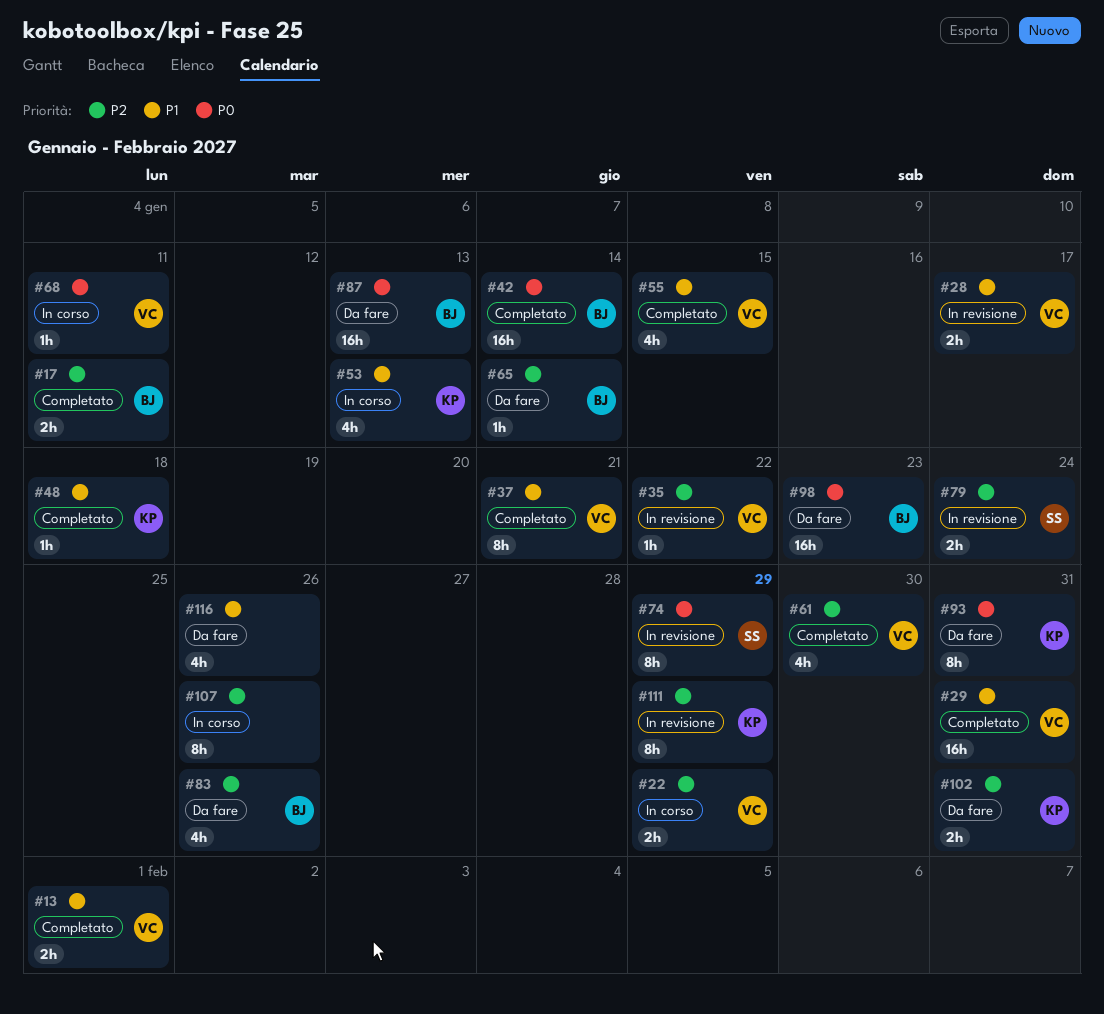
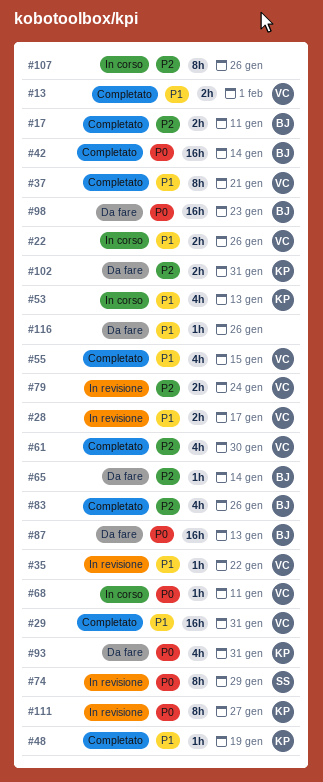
#22, priority: P2 -> P1
#22, due: Jan 29 -> Jan 26
#35, priority: P2 -> P1
#48, due: Jan 18 -> Jan 19
#79, owner: SS -> VC
#83, status: Da fare -> Completato
#93, estimate: 8h -> 4h
#111, priority: P2 -> P0
#111, due: Jan 29 -> Jan 27
#116, estimate: 4h -> 1h

